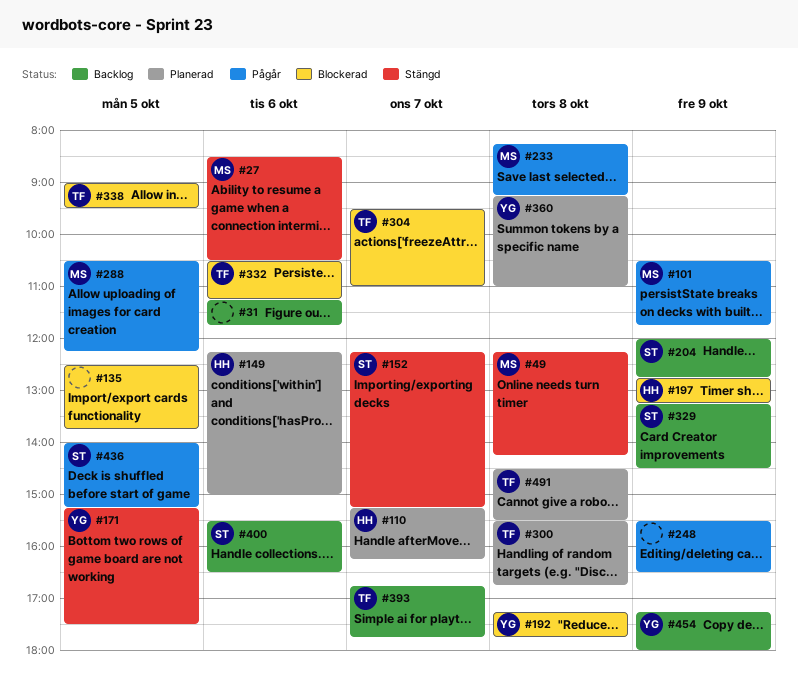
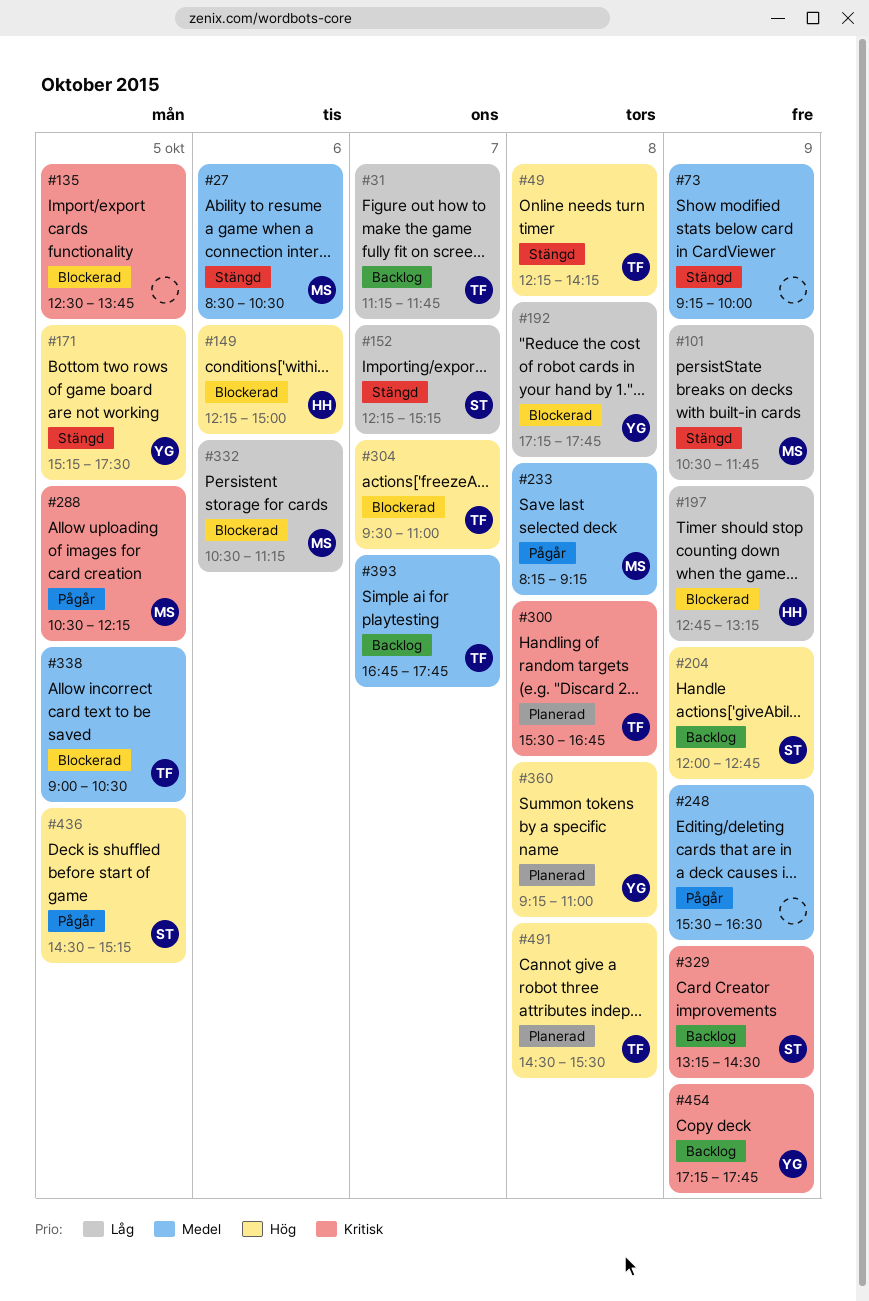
#31, owner: none -> TF
#31, day: Oct 6 -> Oct 7
#49, owner: MS -> TF
#73: none -> present
#101, status: Pågår -> Stängd
#110: present -> none
#149, status: Planerad -> Blockerad
#332, owner: TF -> MS
#338, ends: 09:30 -> 10:30
#400: present -> none
#436, begins: 14:00 -> 14:30
#454, ends: 18:00 -> 17:45

